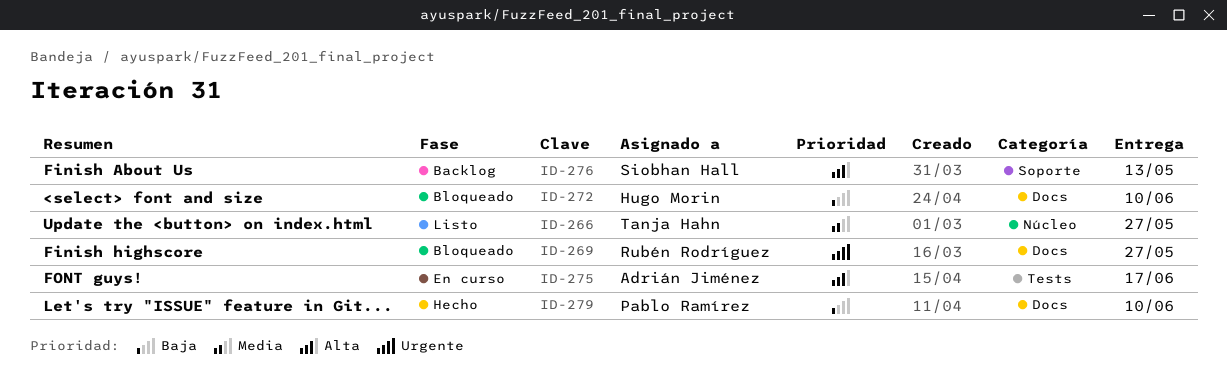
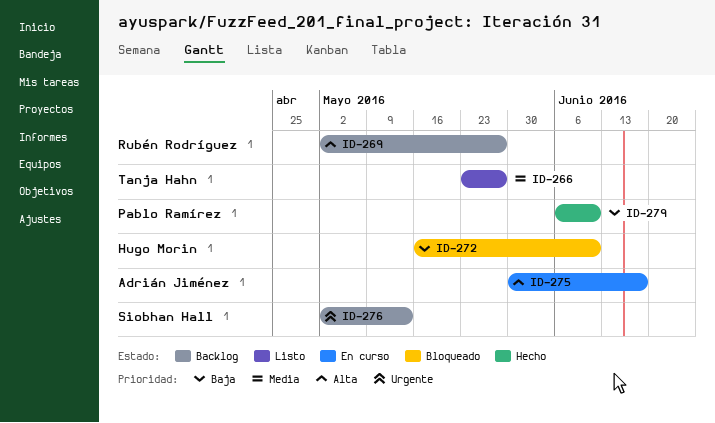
ID-269, status: Bloqueado -> Backlog
ID-269, priority: Urgente -> Alta
ID-276, priority: Alta -> Urgente

